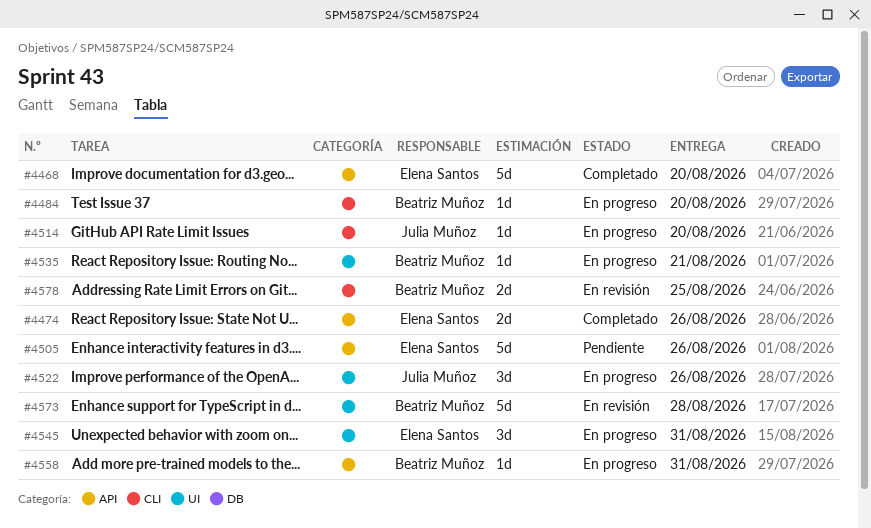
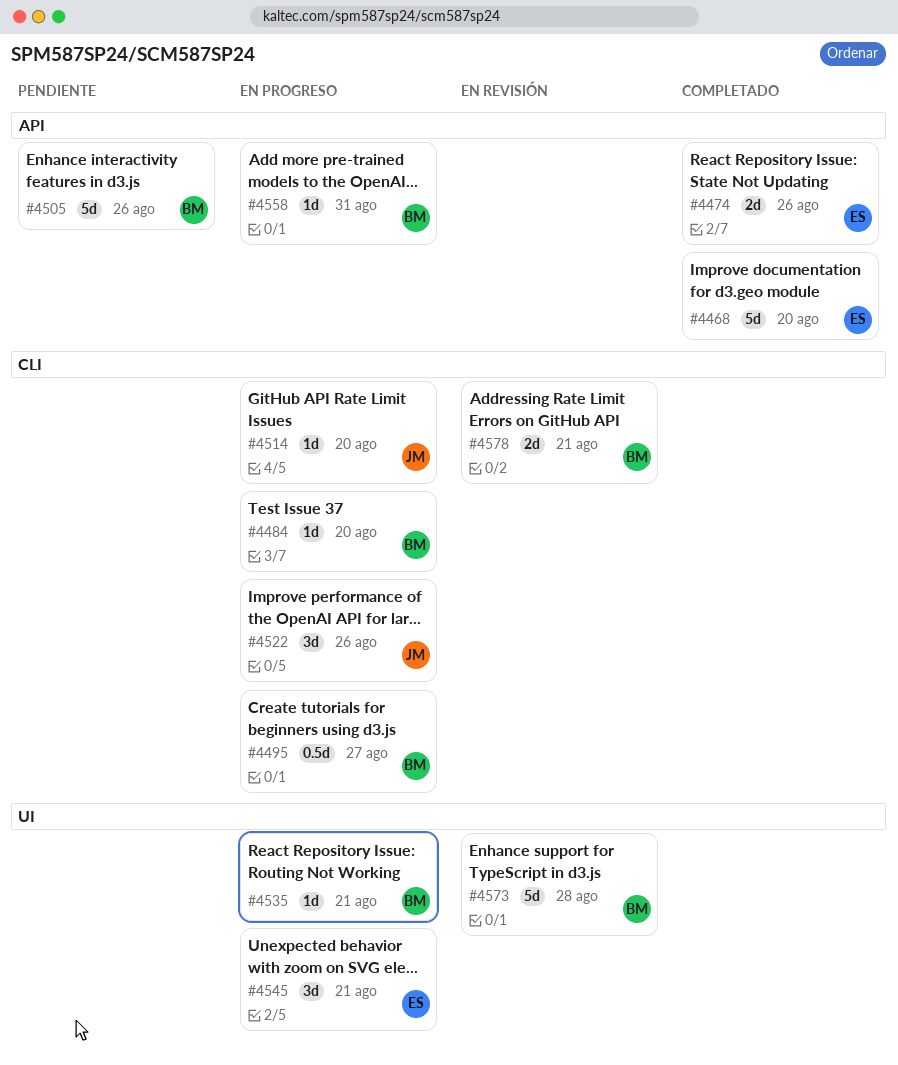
#4495: none -> present
#4505, owner: Elena Santos -> Beatriz Muñoz
#4522, label: UI -> CLI
#4545, due: Aug 31 -> Aug 21
#4578, due: Aug 25 -> Aug 21

